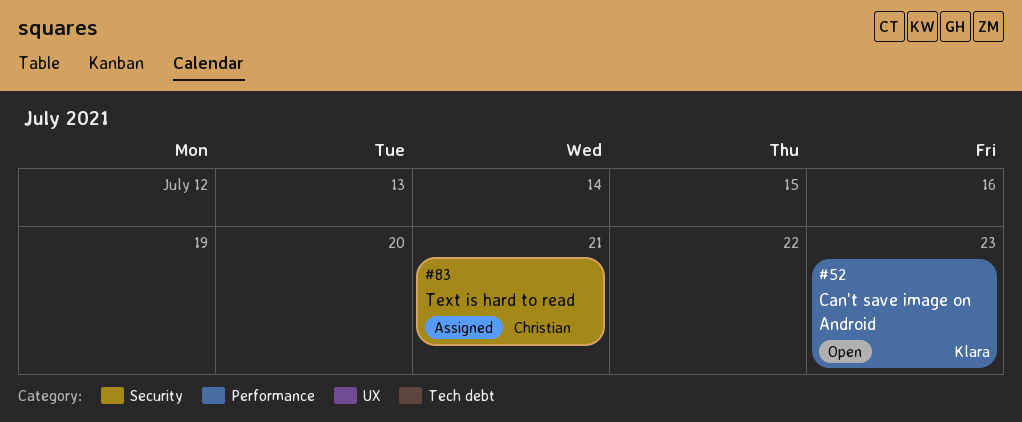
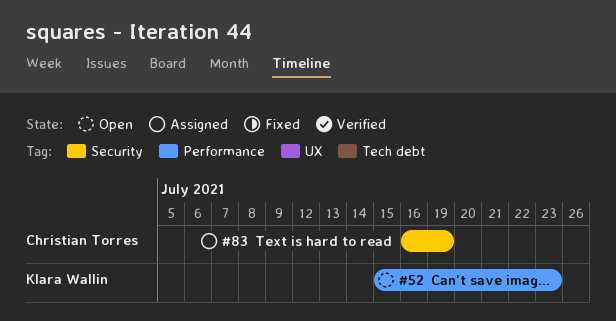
#83, due: Jul 21 -> Jul 19

